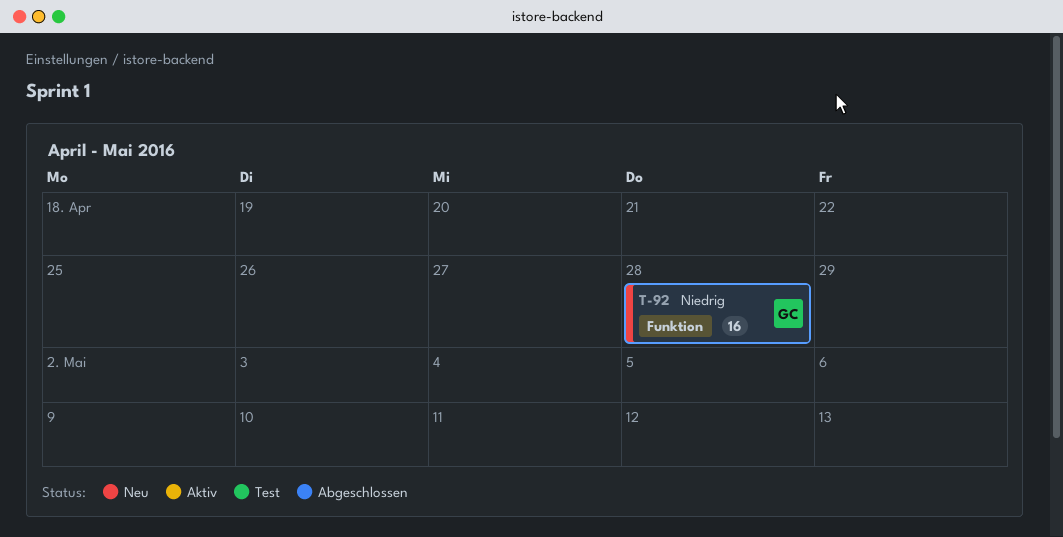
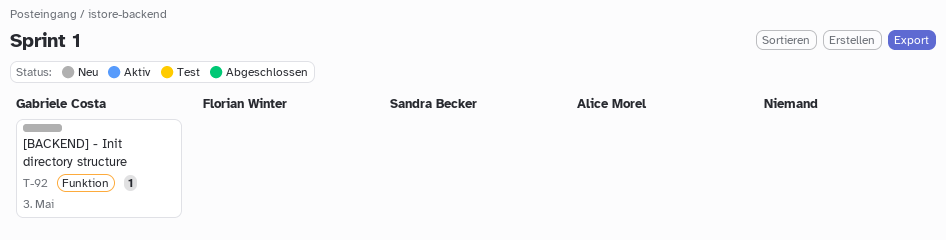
T-92, estimate: 16 -> 1
T-92, due: Apr 28 -> May 3

